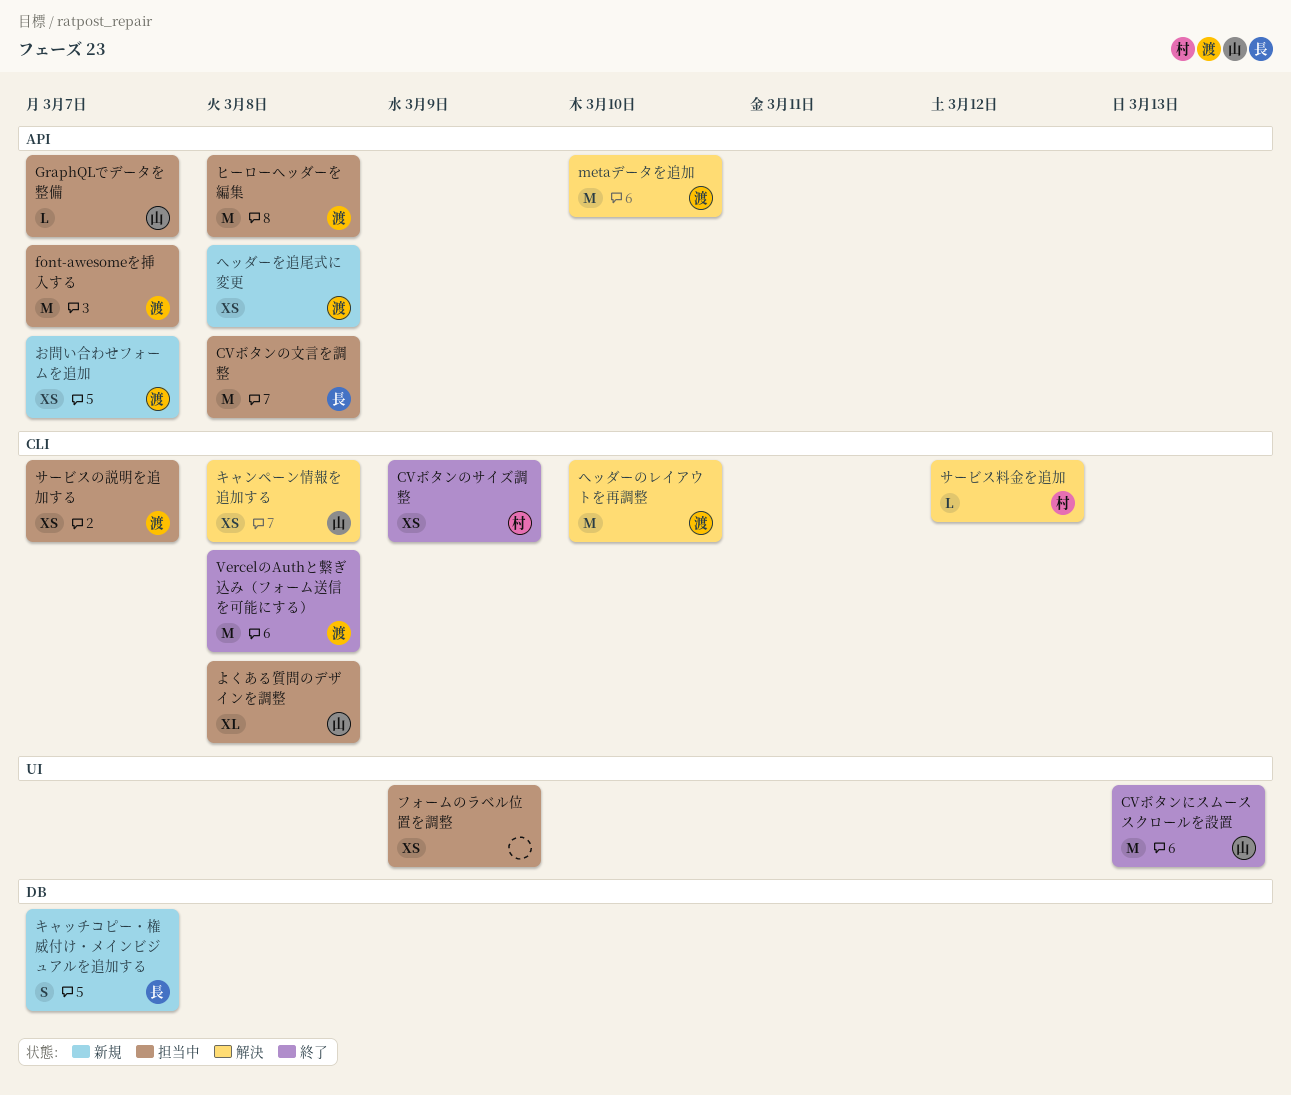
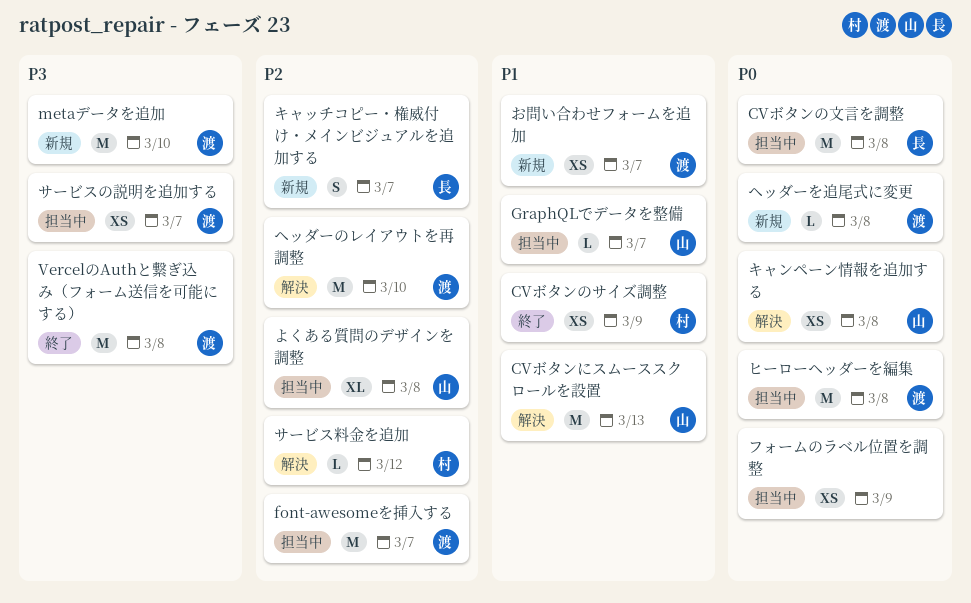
CVボタンにスムーススクロールを設置, status: 終了 -> 解決
metaデータを追加, status: 解決 -> 新規
ヘッダーを追尾式に変更, estimate: XS -> L

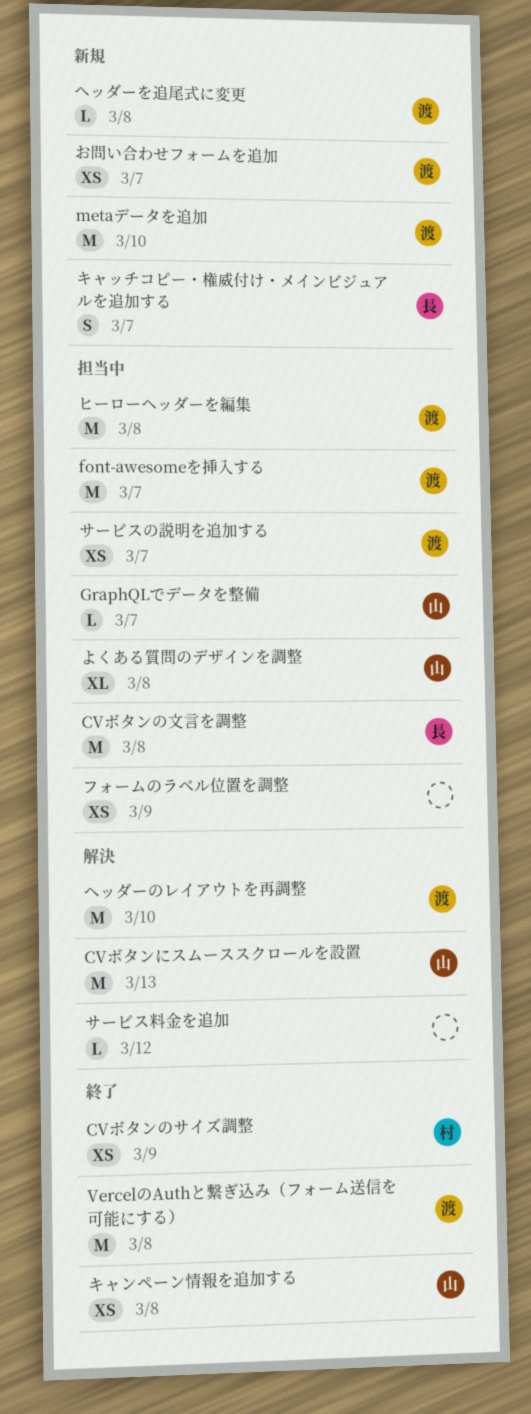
キャンペーン情報を追加する, status: 解決 -> 終了
サービス料金を追加, owner: 村 -> none

